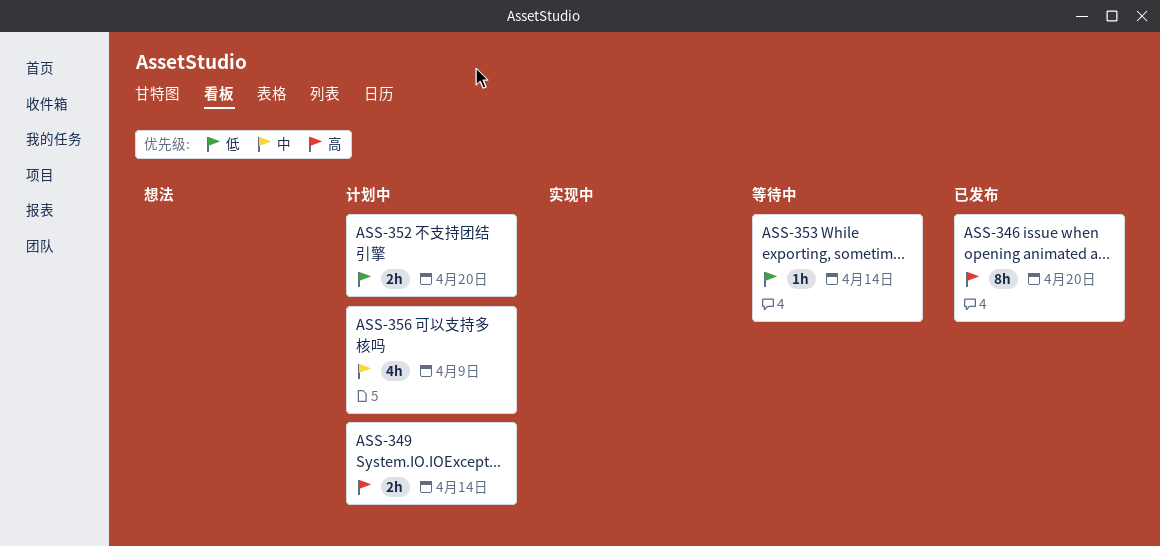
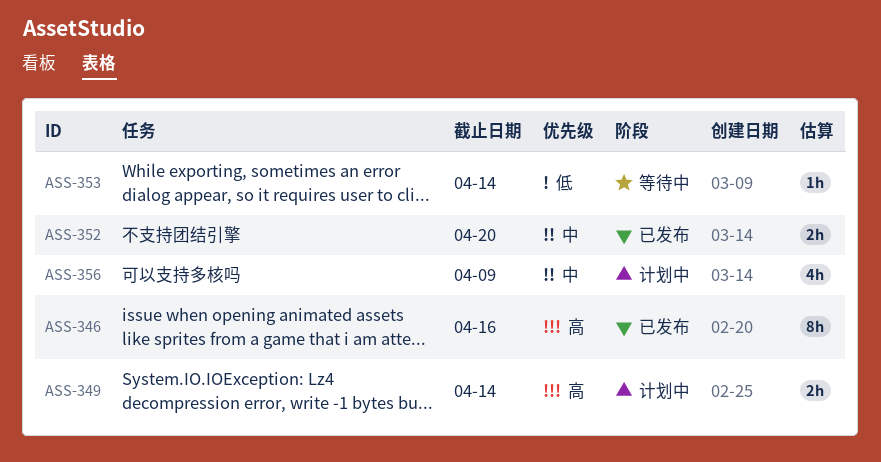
ASS-346, due: Apr 20 -> Apr 16
ASS-352, status: 计划中 -> 已发布
ASS-352, priority: 低 -> 中

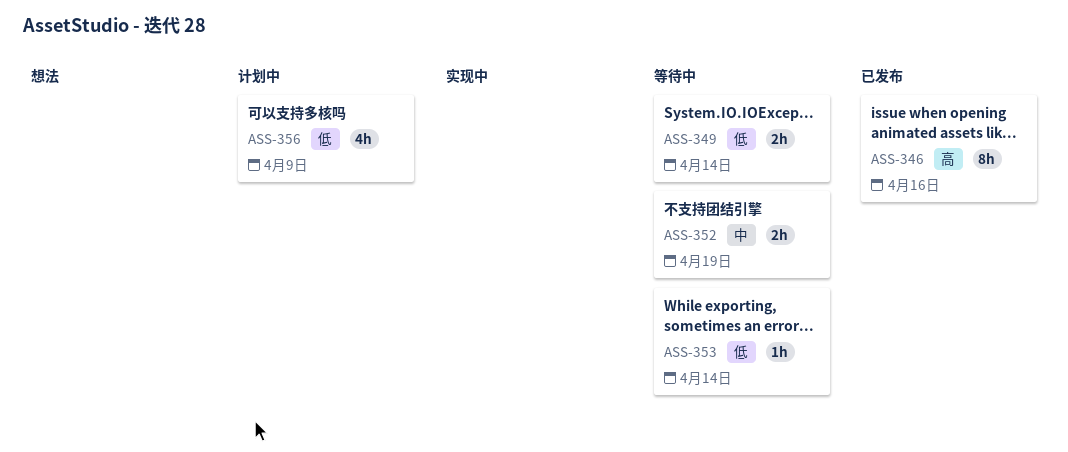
ASS-349, status: 计划中 -> 等待中
ASS-349, priority: 高 -> 低
ASS-352, status: 已发布 -> 等待中
ASS-352, due: Apr 20 -> Apr 19
ASS-356, priority: 中 -> 低

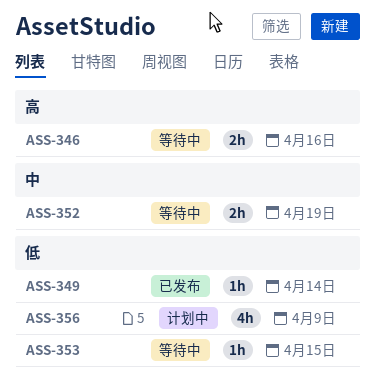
ASS-346, status: 已发布 -> 等待中
ASS-346, estimate: 8h -> 2h
ASS-349, status: 等待中 -> 已发布
ASS-349, estimate: 2h -> 1h
ASS-353, due: Apr 14 -> Apr 15

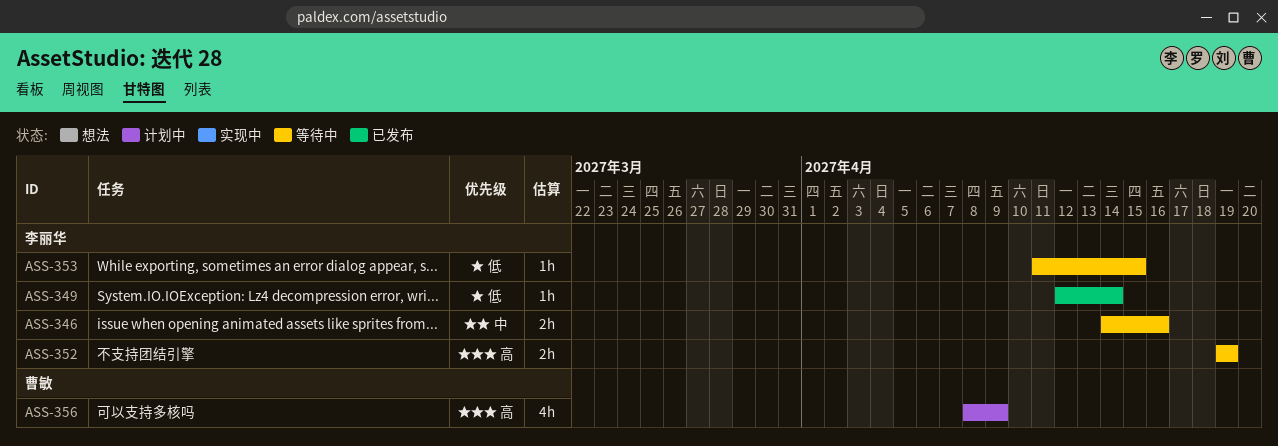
ASS-346, priority: 高 -> 中
ASS-352, priority: 中 -> 高
ASS-356, priority: 低 -> 高

